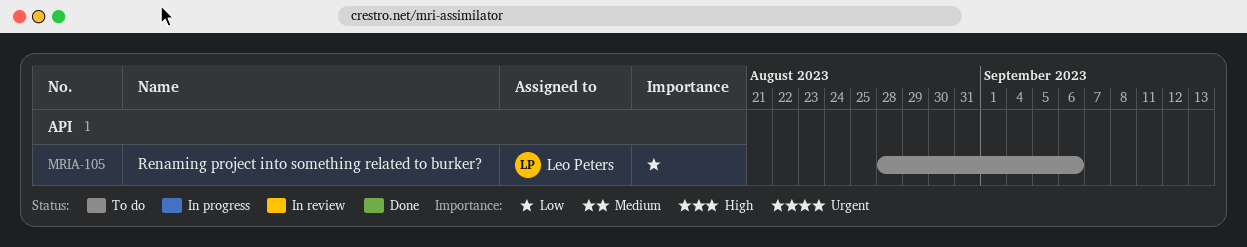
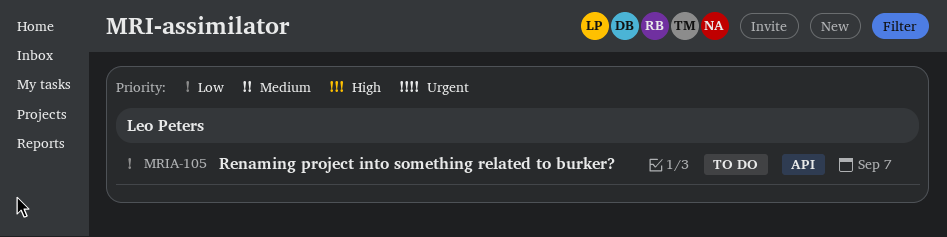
MRIA-105, due: Sep 6 -> Sep 7

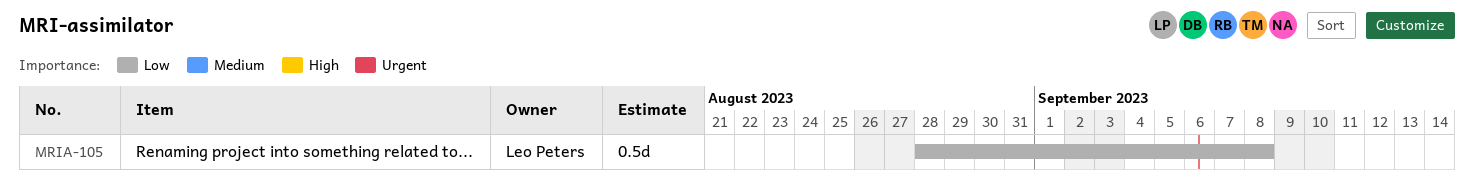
MRIA-105, due: Sep 7 -> Sep 8

